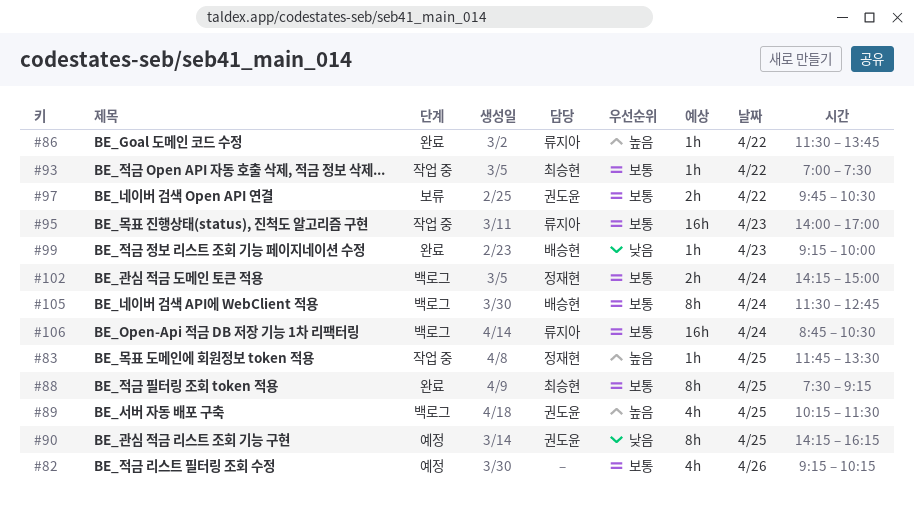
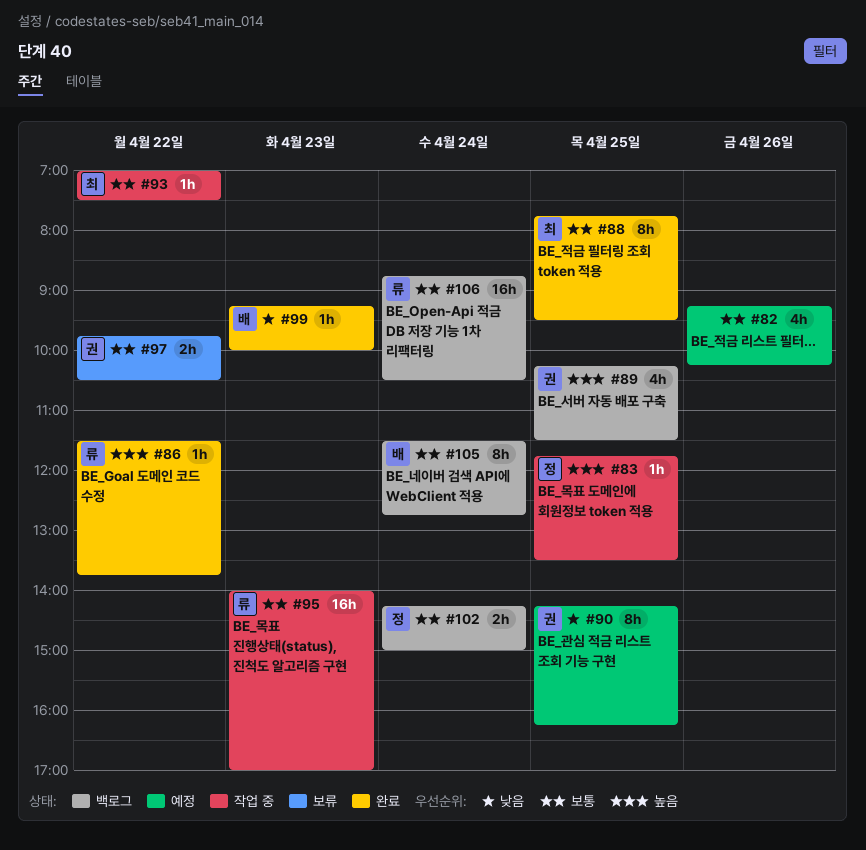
#88, begins: 07:30 -> 07:45
#88, ends: 09:15 -> 09:30

